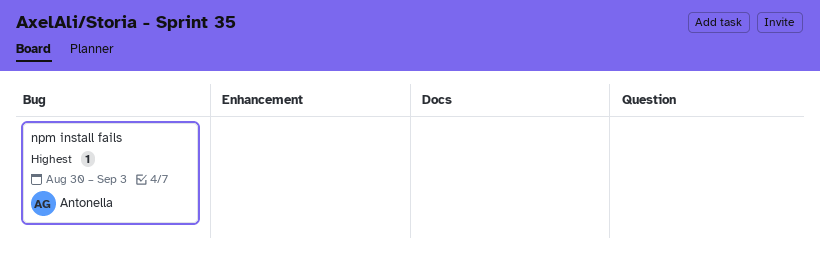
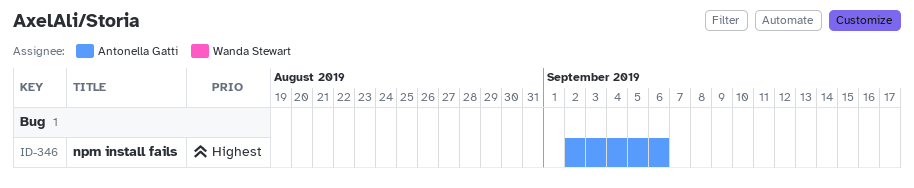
npm install fails, start: Aug 30 -> Sep 2
npm install fails, due: Sep 3 -> Sep 6

